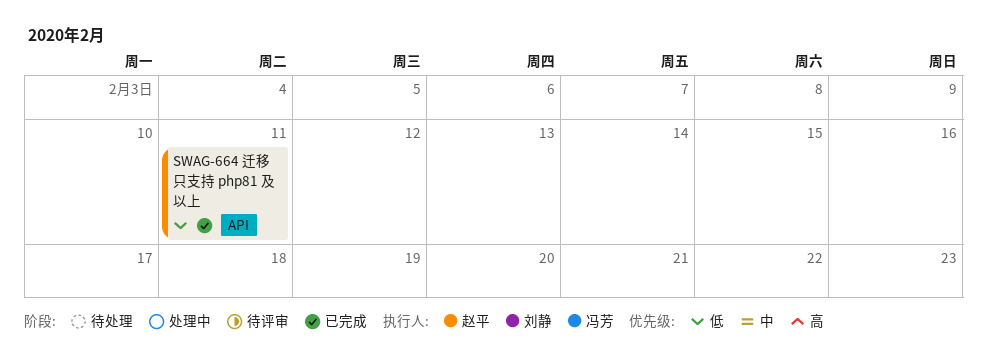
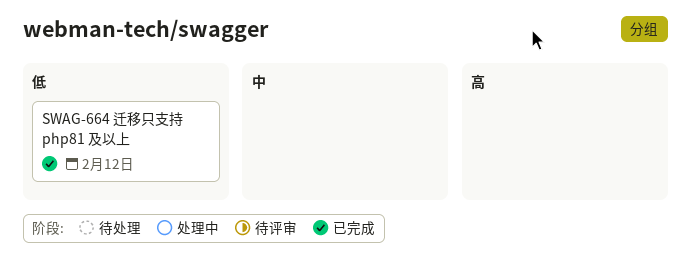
SWAG-664, due: Feb 11 -> Feb 12

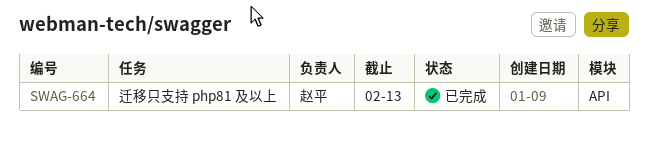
SWAG-664, due: Feb 12 -> Feb 13

